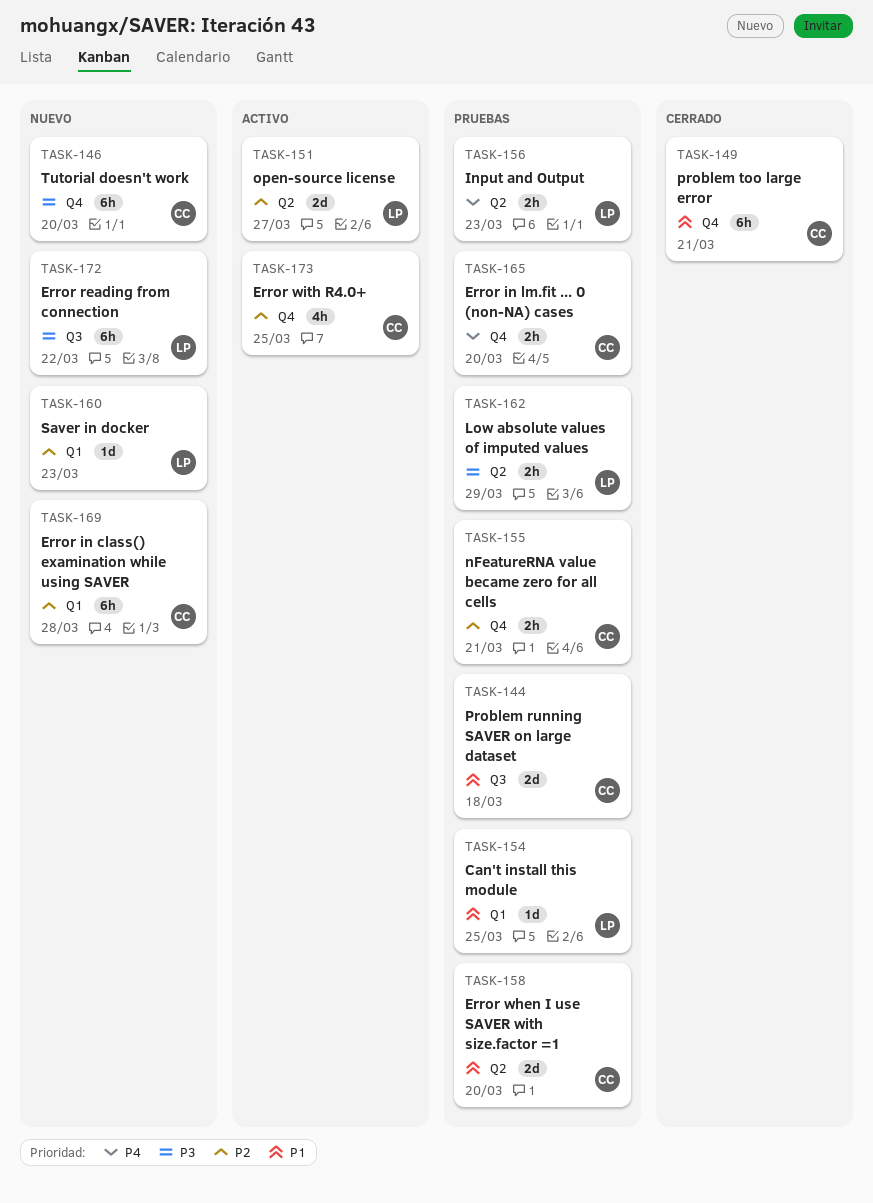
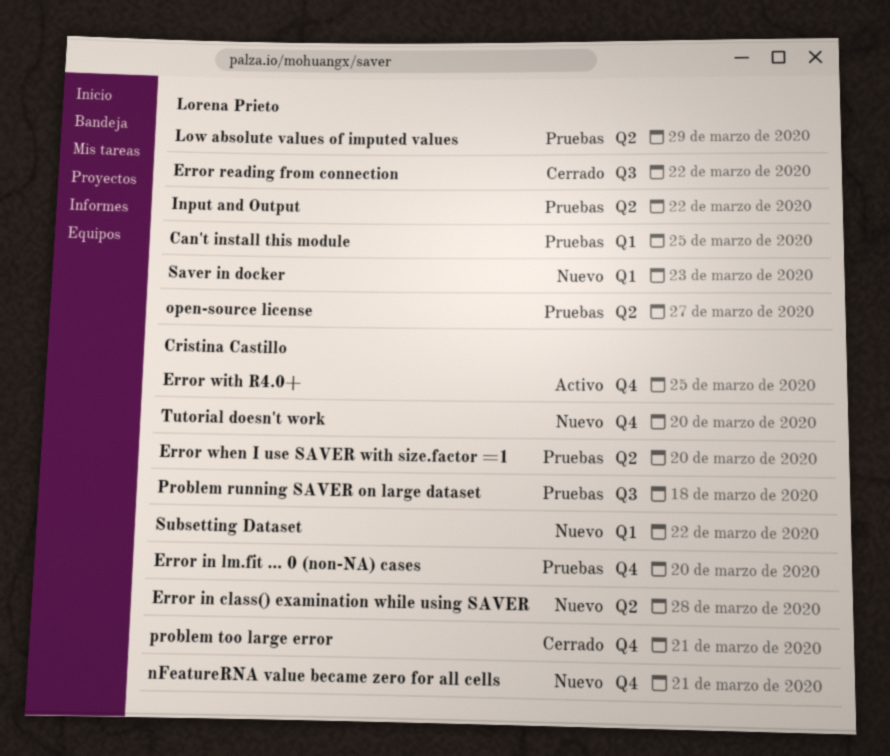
Error in class() examination while using SAVER, label: Q1 -> Q2
Error reading from connection, status: Nuevo -> Cerrado
Input and Output, due: Mar 23 -> Mar 22
nFeatureRNA value became zero for all cells, status: Pruebas -> Nuevo
open-source license, status: Activo -> Pruebas
Subsetting Dataset: none -> present

